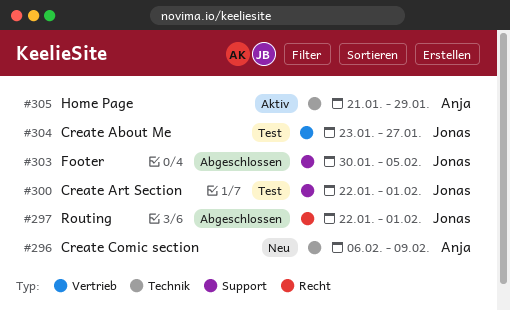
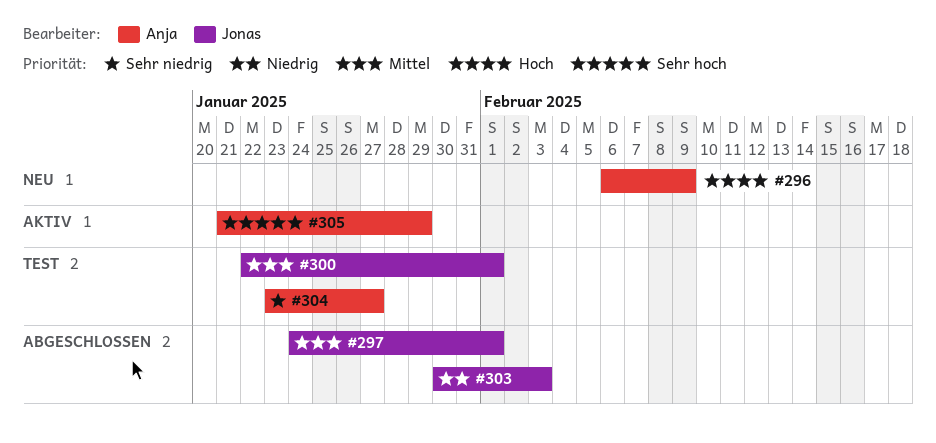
#297, start: Jan 22 -> Jan 24
#303, due: Feb 5 -> Feb 3
#304, owner: Jonas -> Anja

